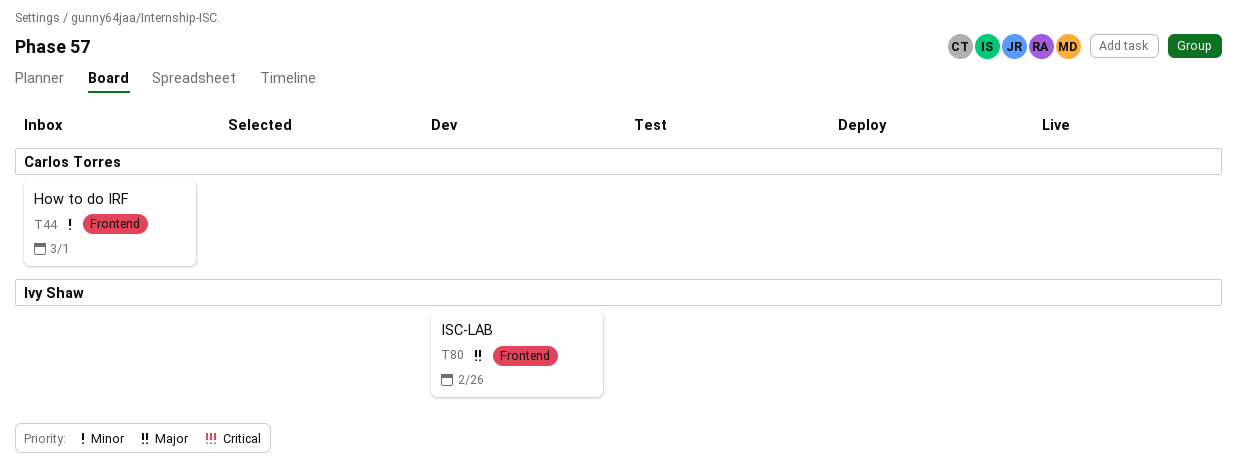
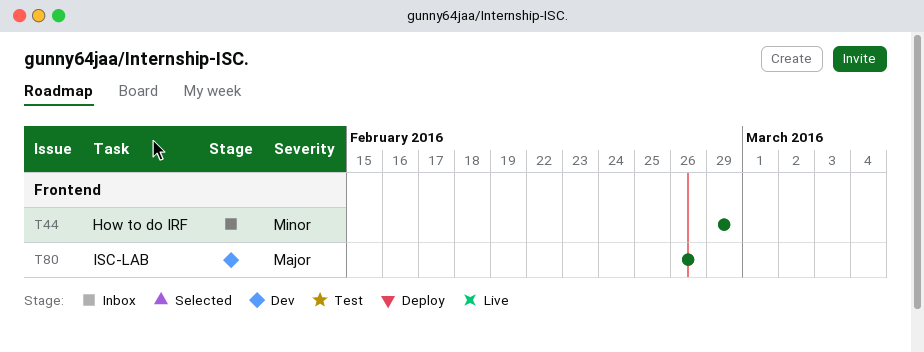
T44, due: Mar 1 -> Feb 29

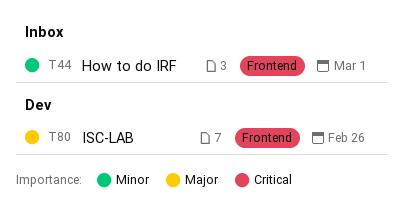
T44, due: Feb 29 -> Mar 1

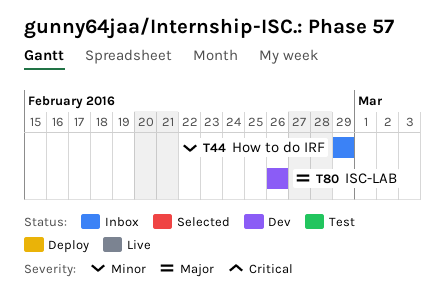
T44, due: Mar 1 -> Feb 29

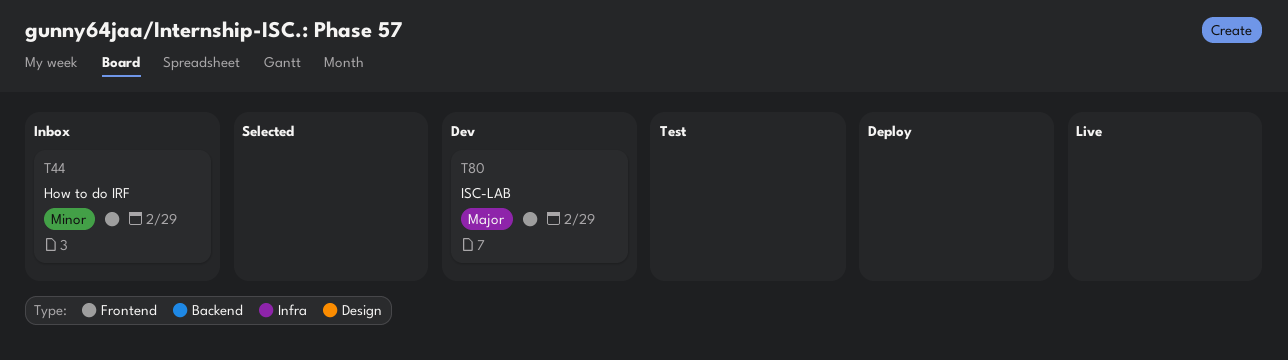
T80, due: Feb 26 -> Feb 29

